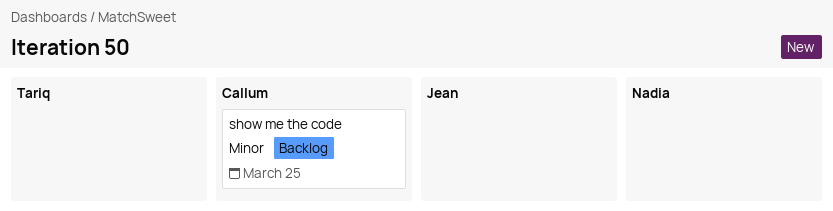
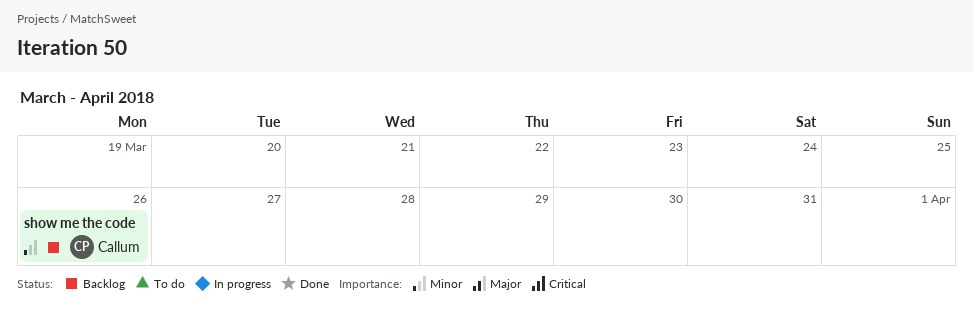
show me the code, due: Mar 25 -> Mar 26

